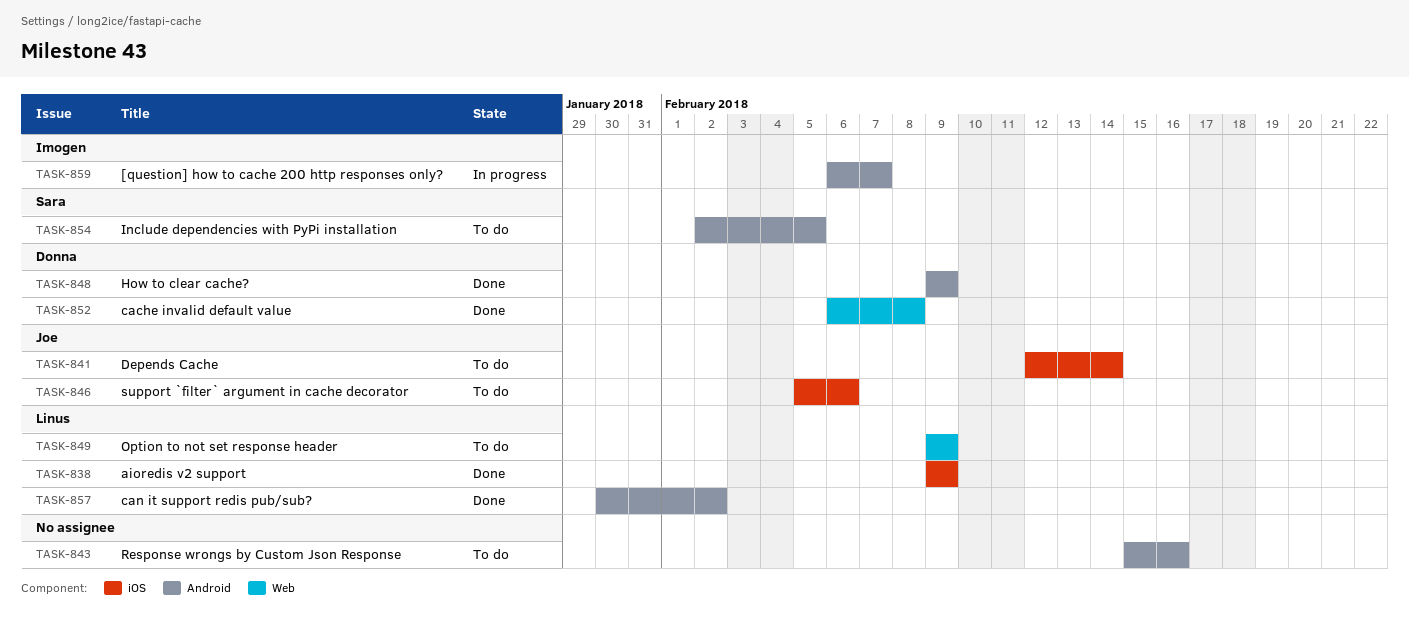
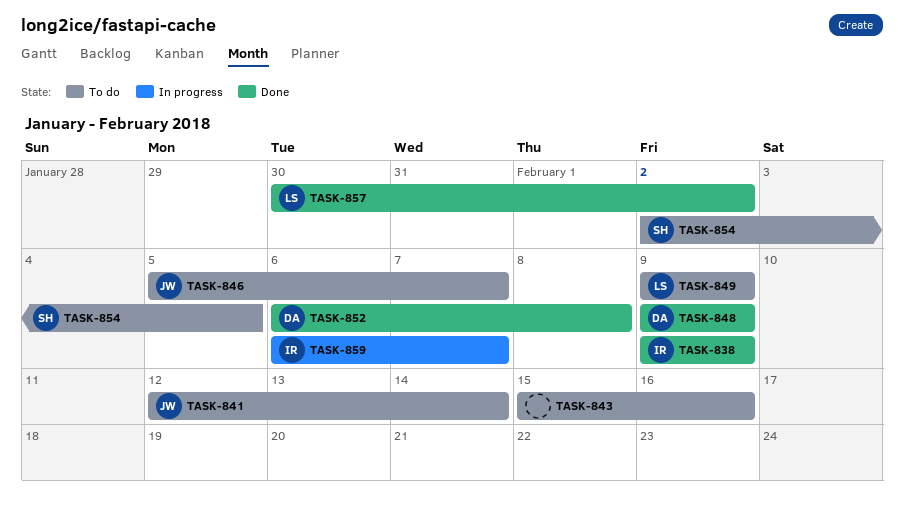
TASK-838, owner: Linus -> Imogen
TASK-846, due: Feb 6 -> Feb 7

